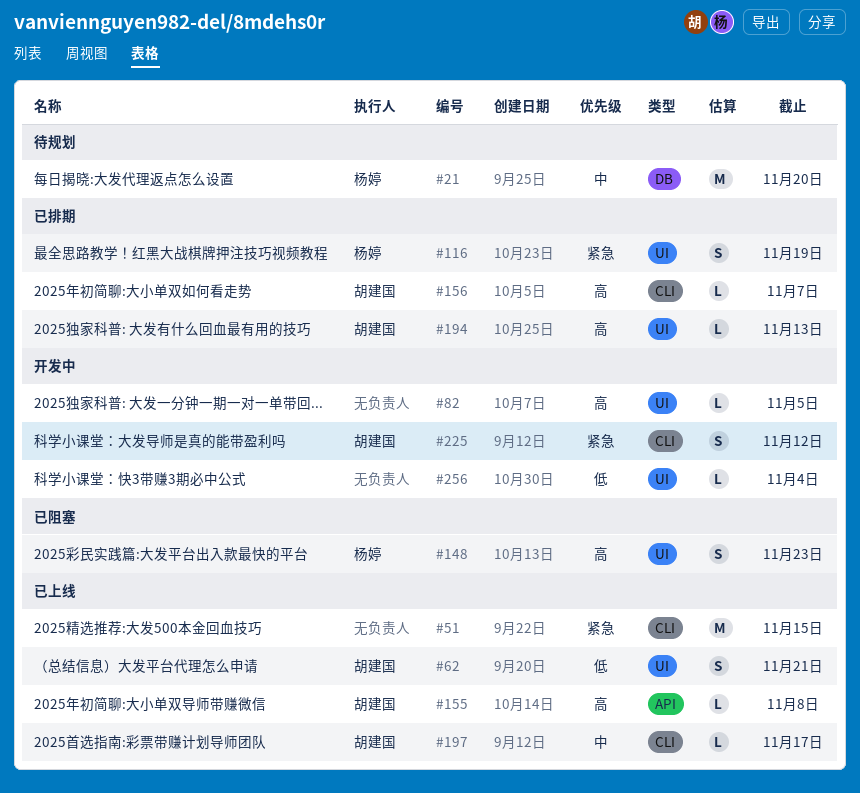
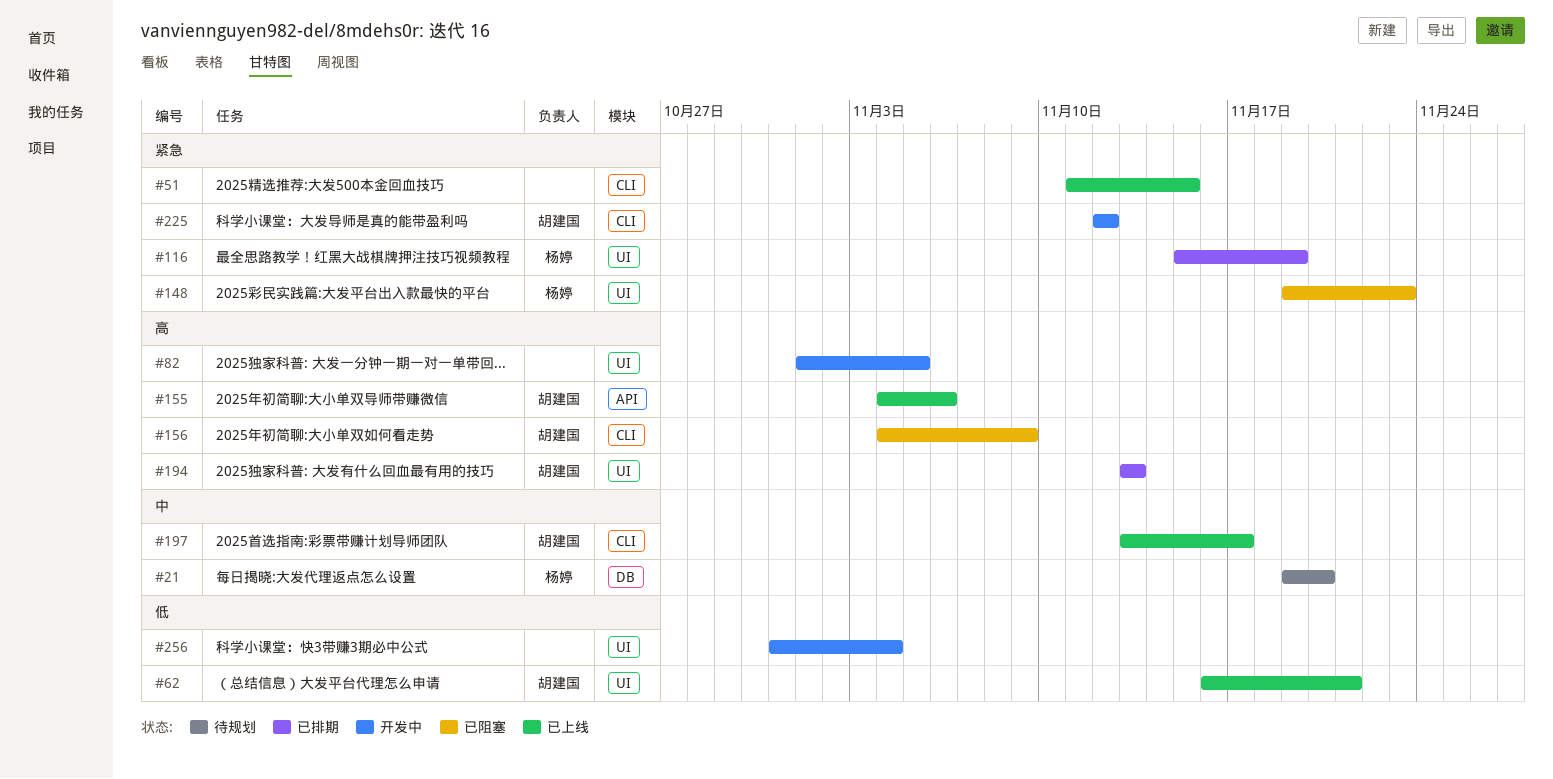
#148, priority: 高 -> 紧急
#155, due: Nov 8 -> Nov 6
#156, status: 已排期 -> 已阻塞
#156, due: Nov 7 -> Nov 9

